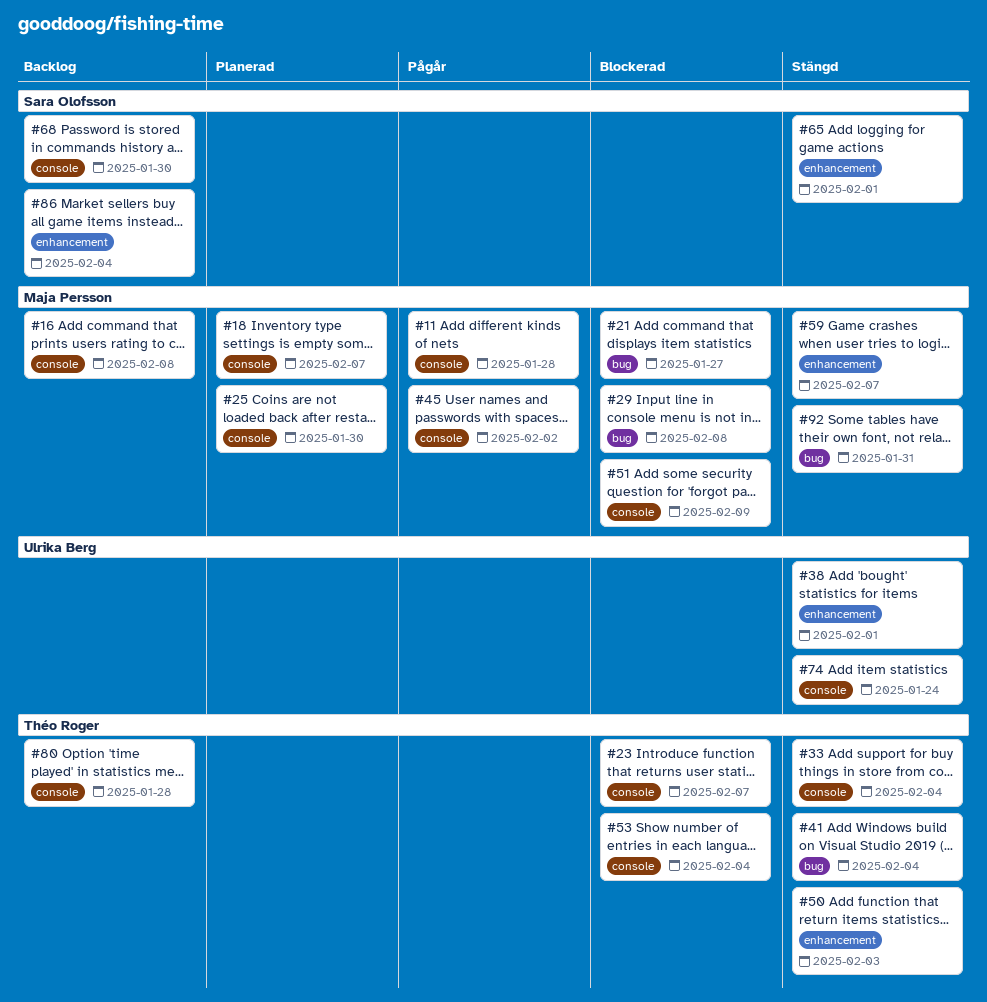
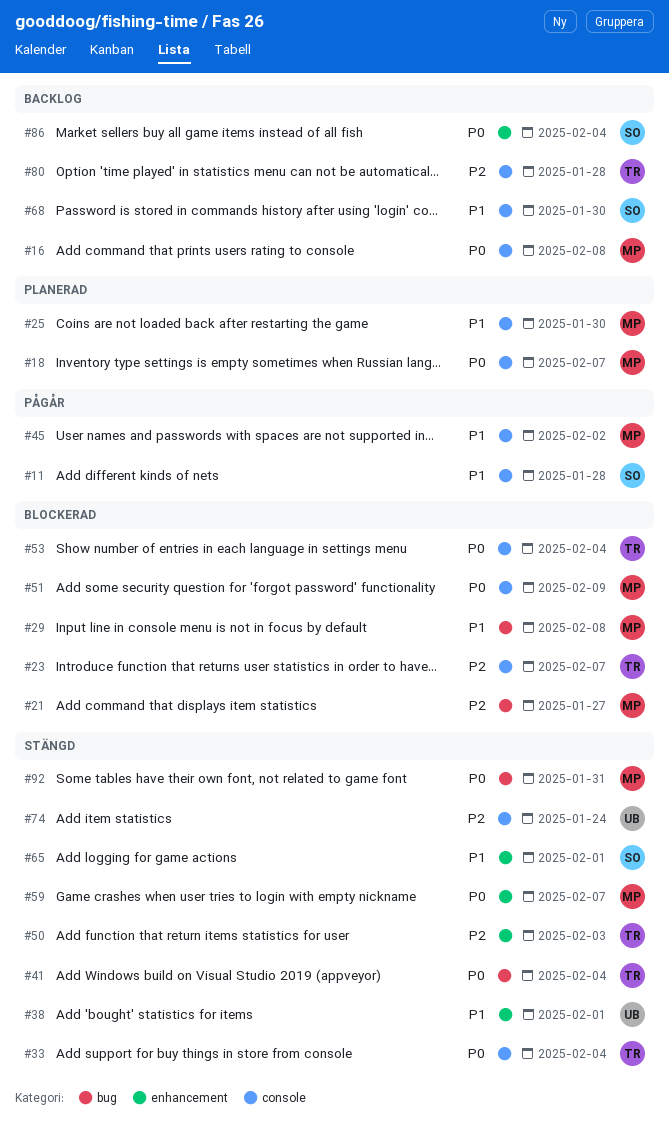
#11, owner: Maja Persson -> Sara Olofsson

